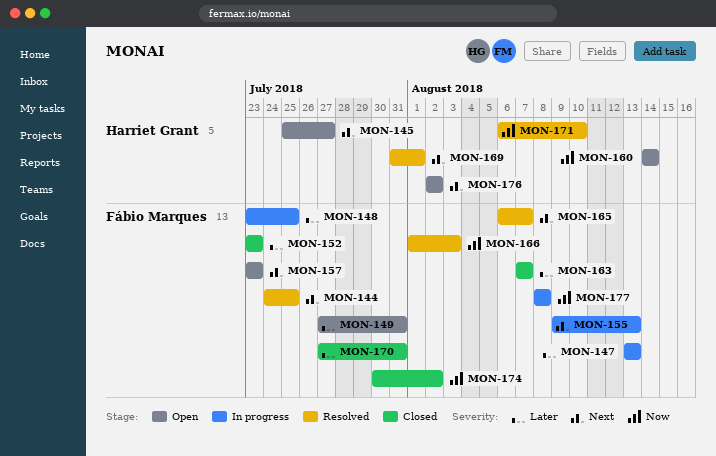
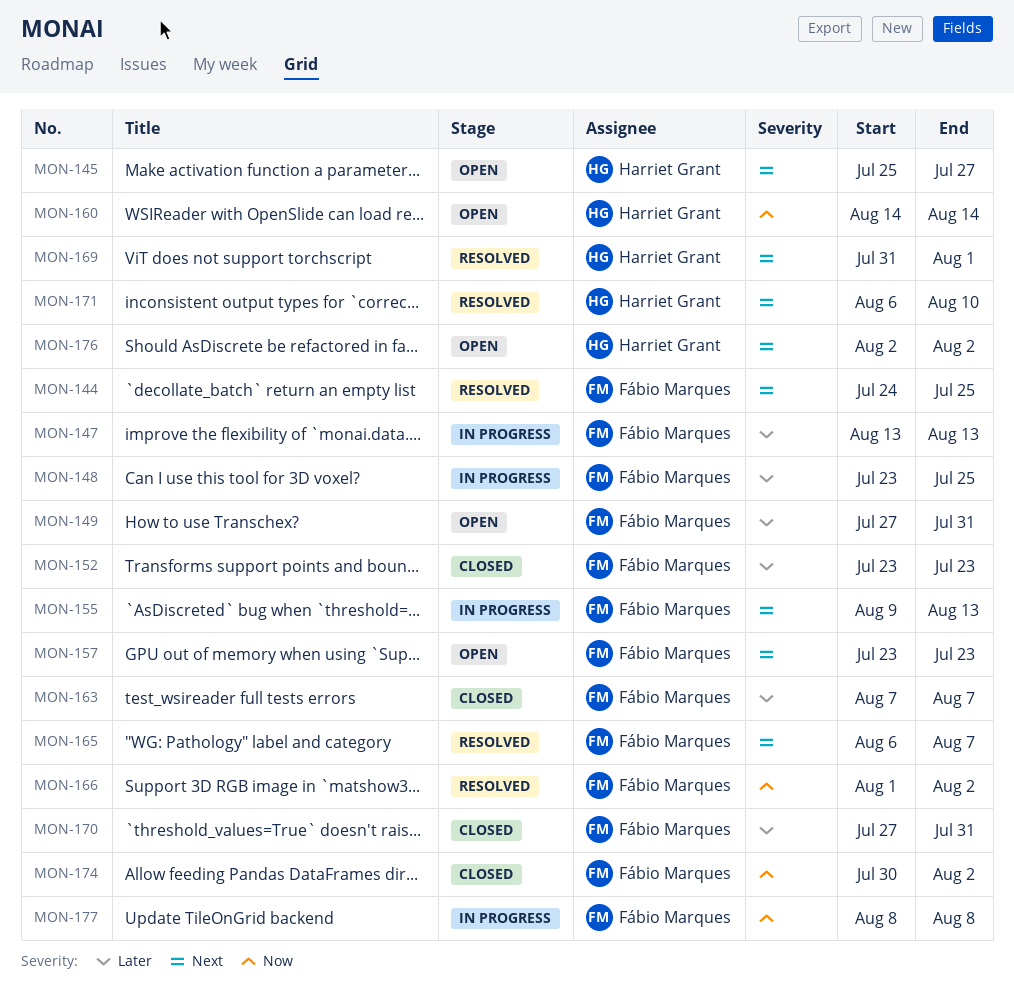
MON-166, due: Aug 3 -> Aug 2
MON-171, priority: Now -> Next

